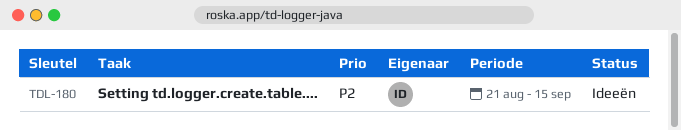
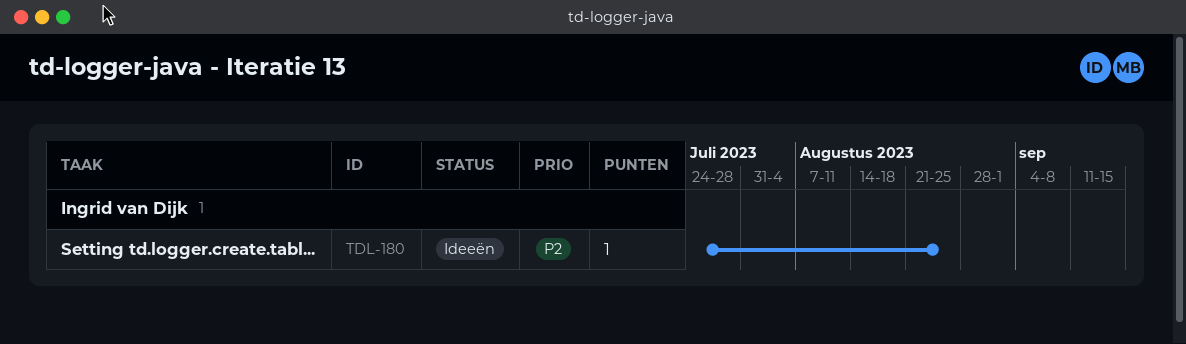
TDL-180, start: Aug 21 -> Jul 24
TDL-180, due: Sep 15 -> Aug 25

